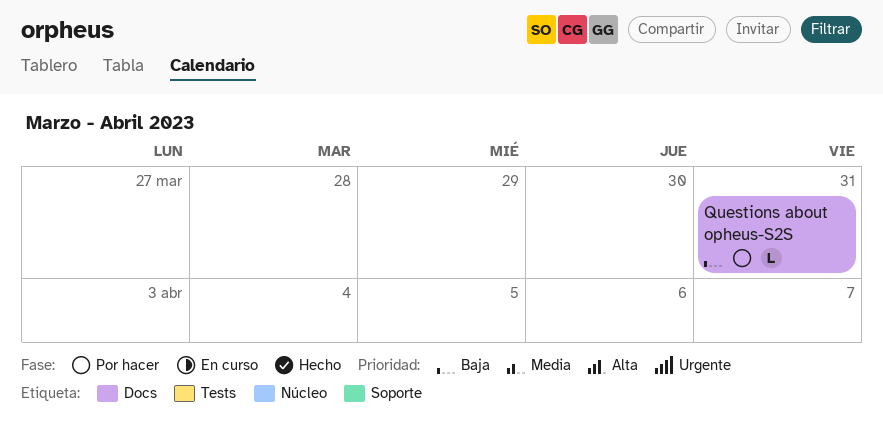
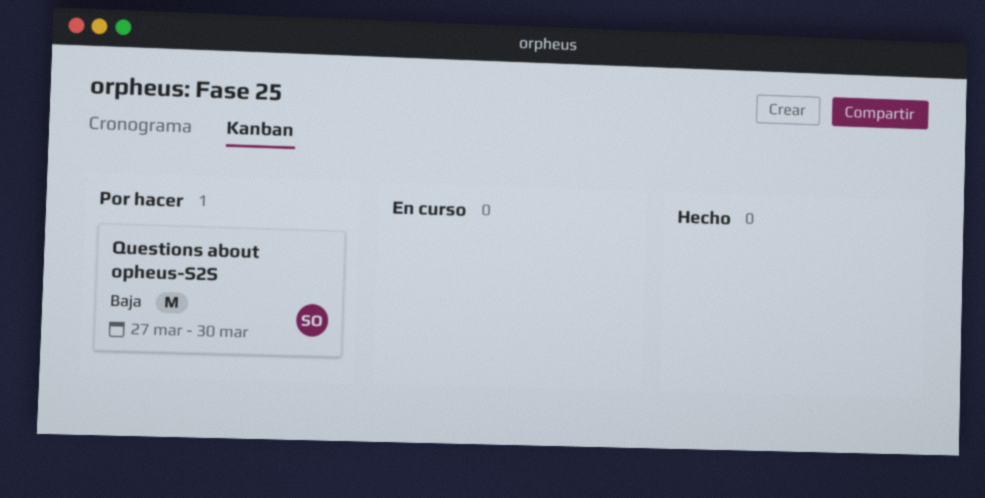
Questions about opheus-S2S, estimate: L -> M
Questions about opheus-S2S, due: Mar 31 -> Mar 30

